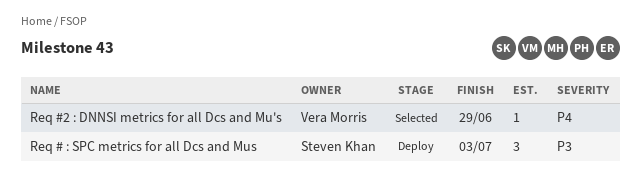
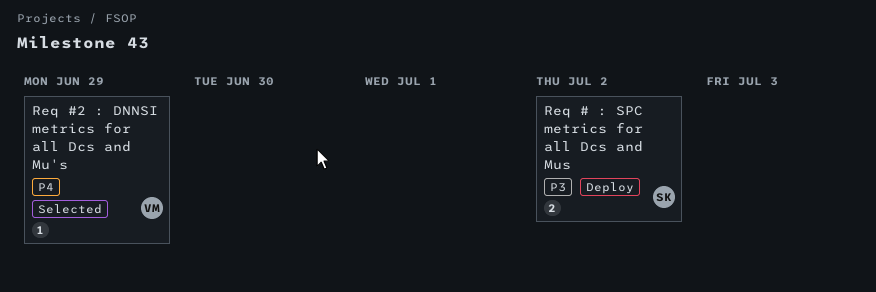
Req # : SPC metrics for all Dcs and Mus, estimate: 3 -> 2
Req # : SPC metrics for all Dcs and Mus, due: Jul 3 -> Jul 2

